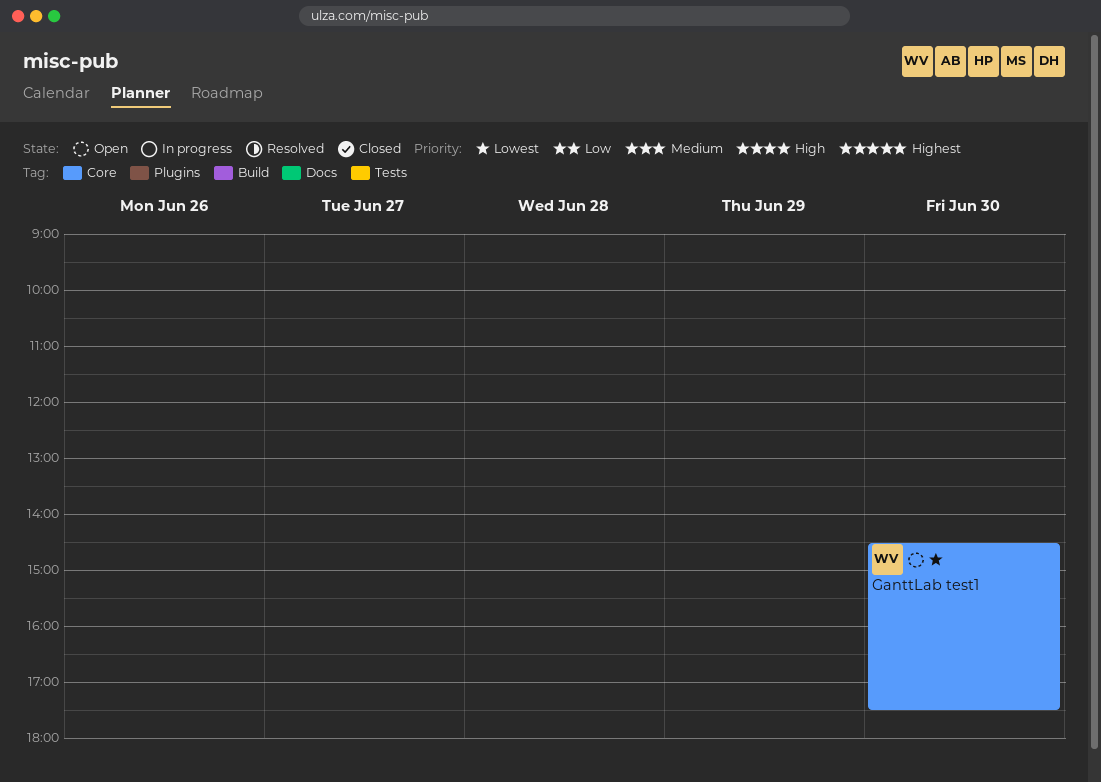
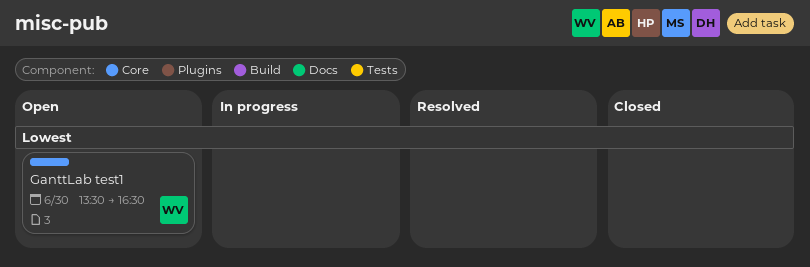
GanttLab test1, begins: 14:30 -> 13:30
GanttLab test1, ends: 17:30 -> 16:30

